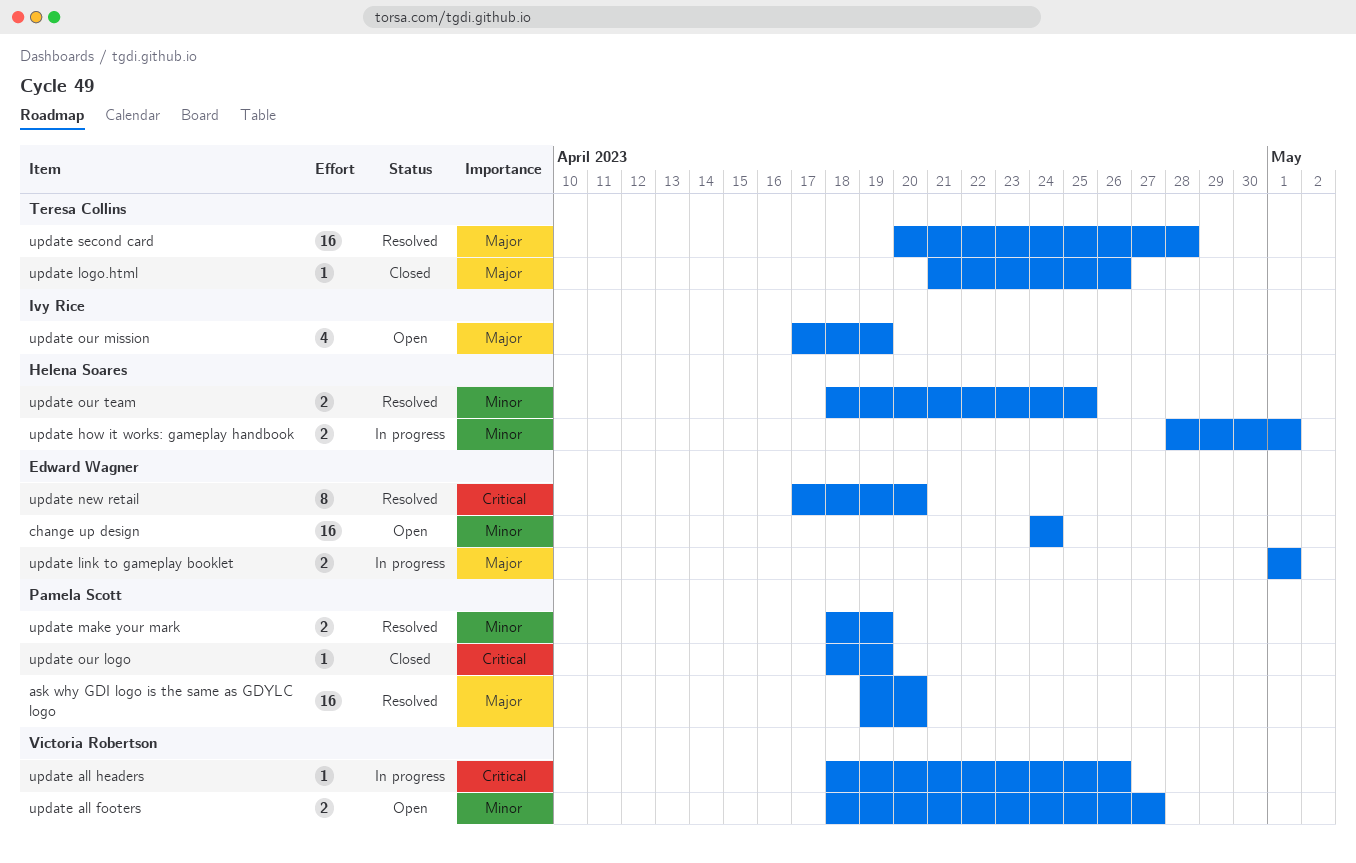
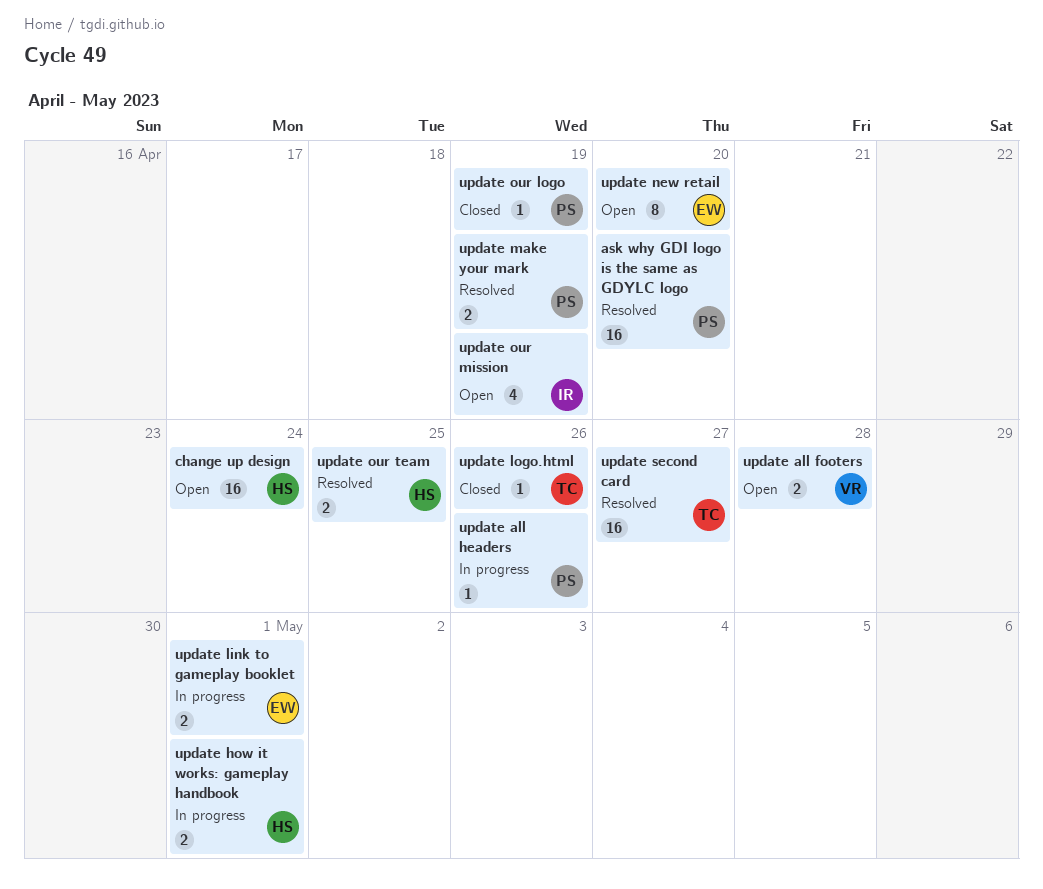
change up design, owner: Edward Wagner -> Helena Soares
update all footers, due: Apr 27 -> Apr 28
update all headers, owner: Victoria Robertson -> Pamela Scott
update new retail, status: Resolved -> Open
update second card, due: Apr 28 -> Apr 27

